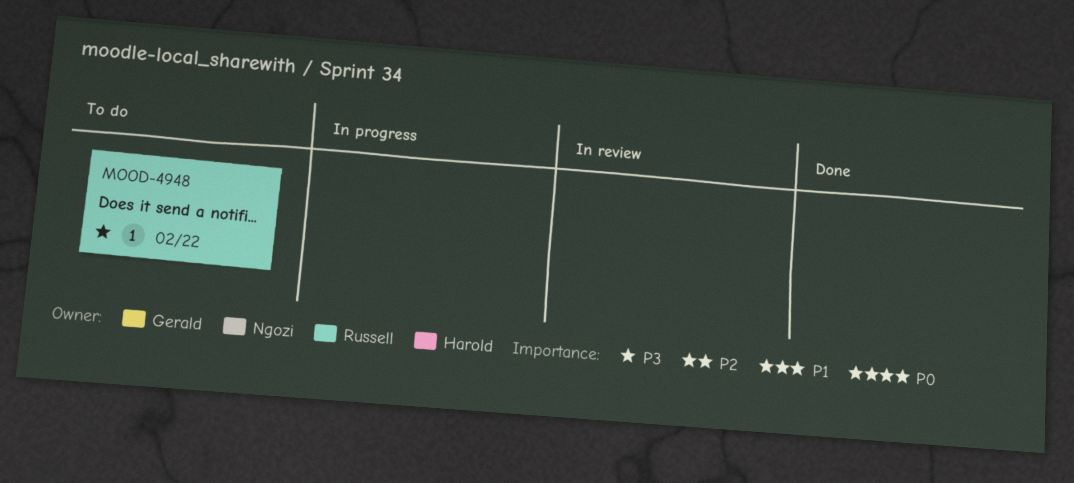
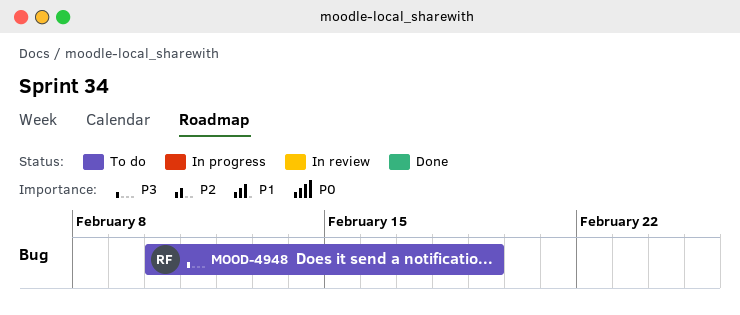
MOOD-4948, due: Feb 22 -> Feb 19

